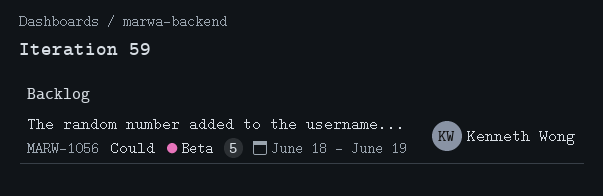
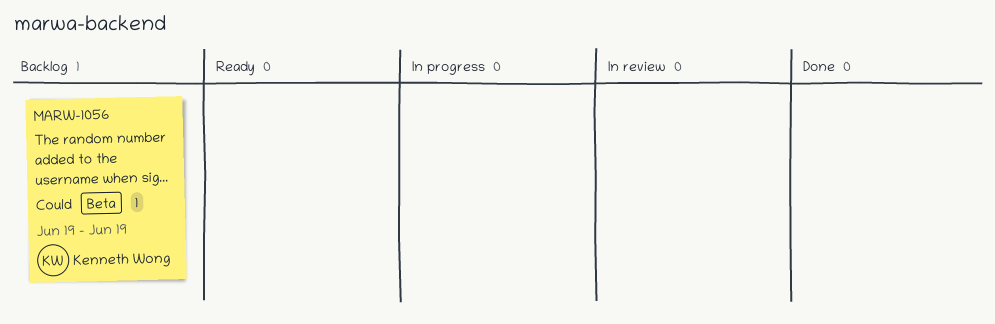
MARW-1056, estimate: 5 -> 1
MARW-1056, start: Jun 18 -> Jun 19

